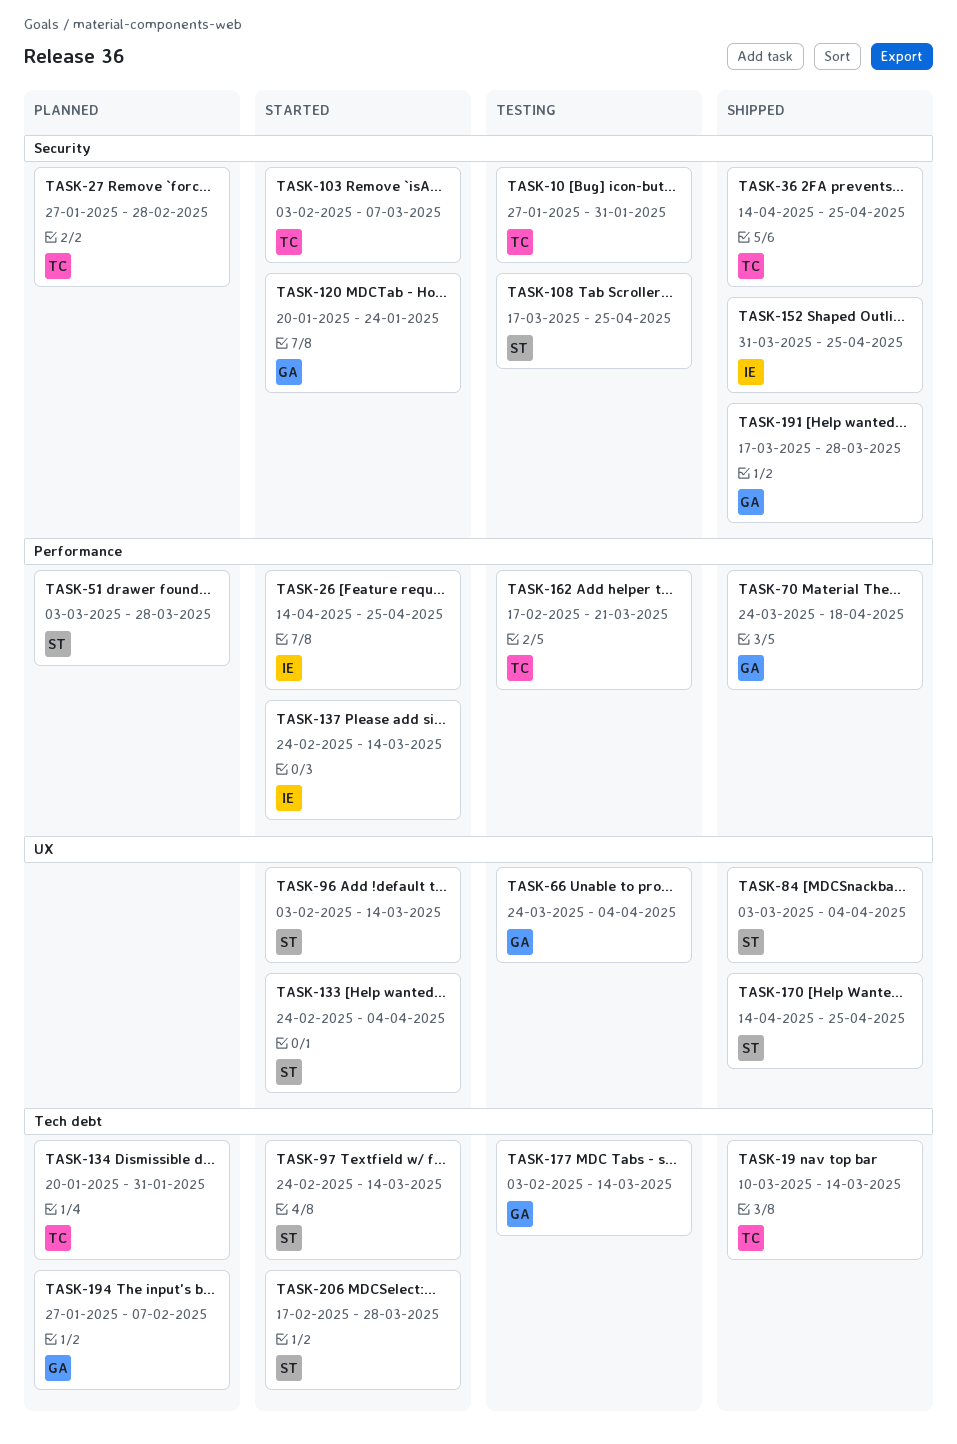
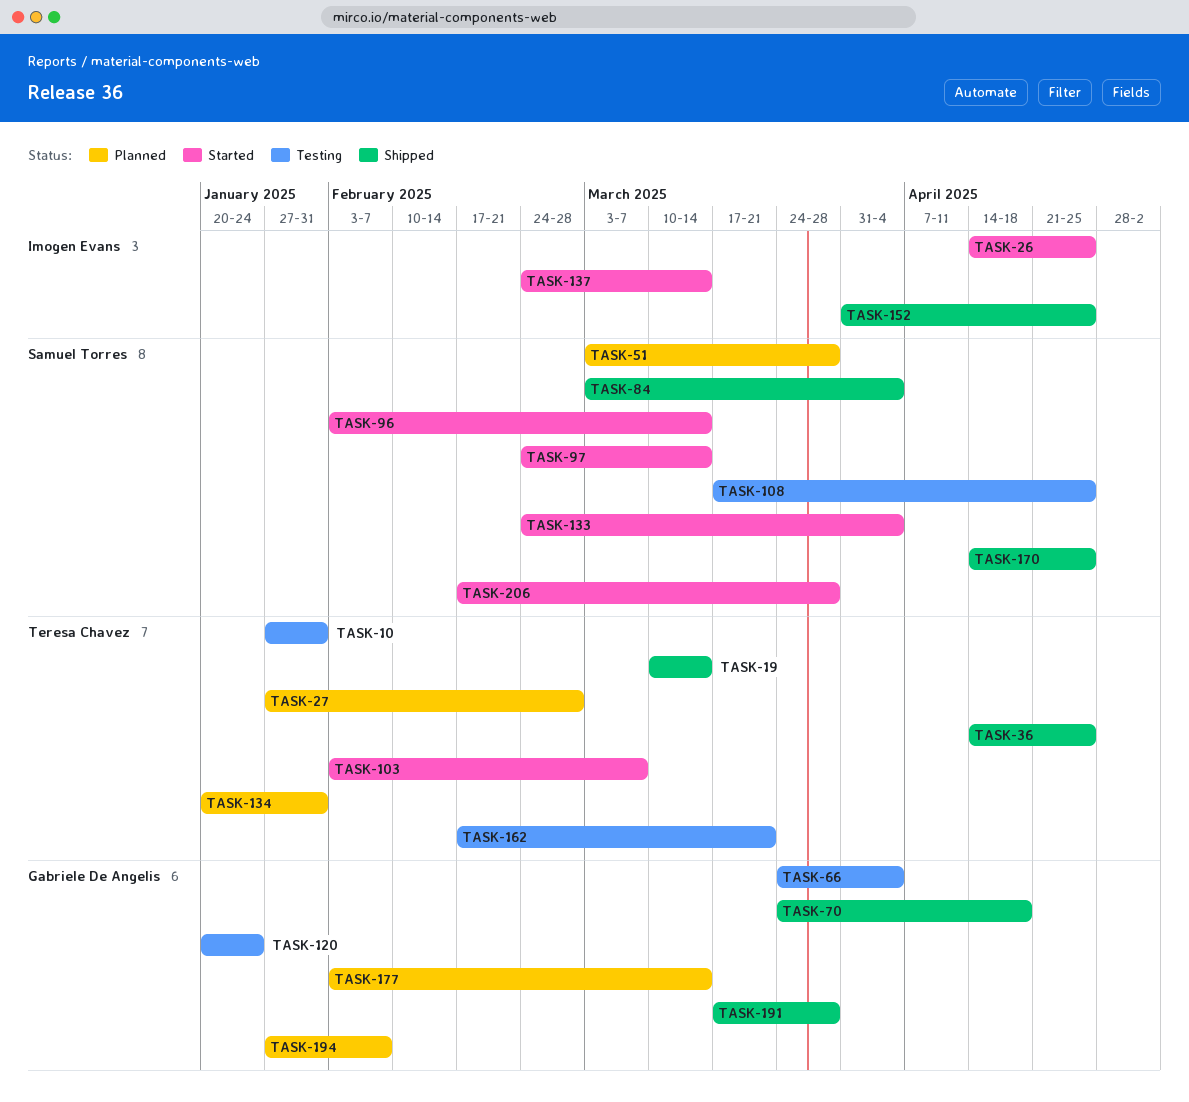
TASK-120, status: Started -> Testing
TASK-177, status: Testing -> Planned

